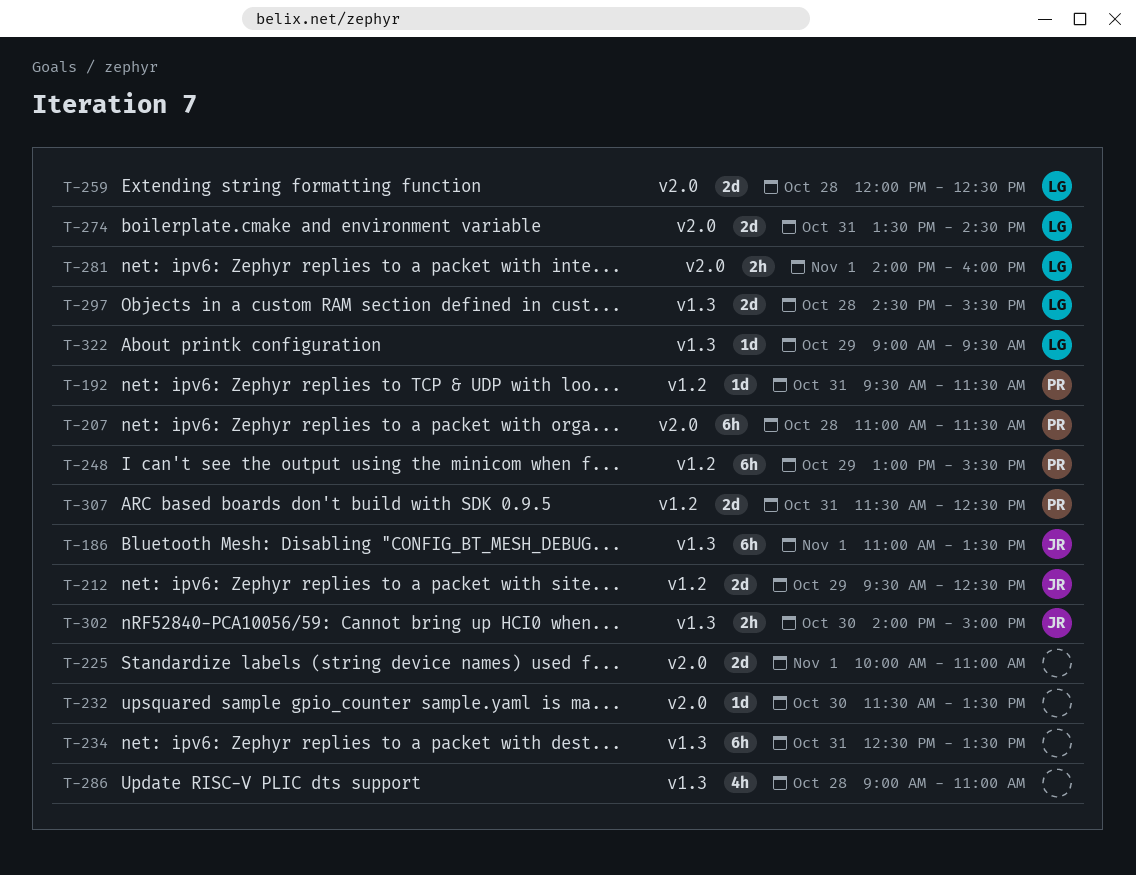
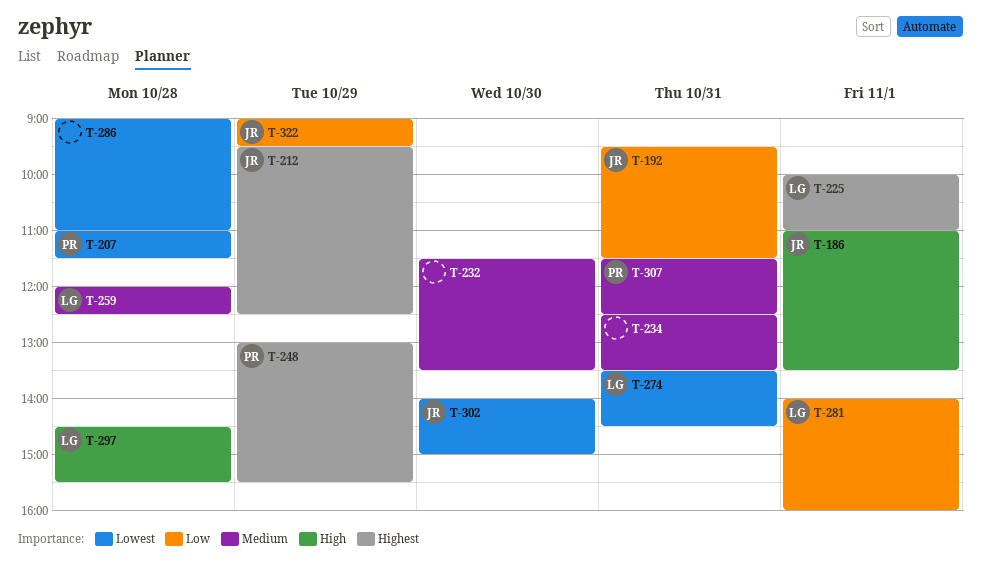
T-192, owner: PR -> JR
T-225, owner: none -> LG
T-322, owner: LG -> JR

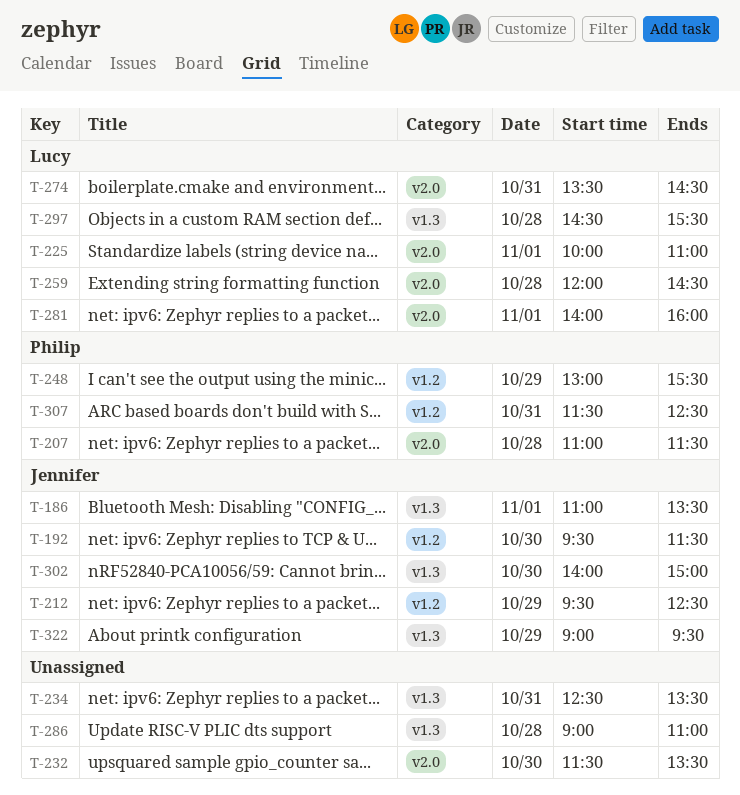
T-192, day: Oct 31 -> Oct 30
T-259, ends: 12:30 -> 14:30

